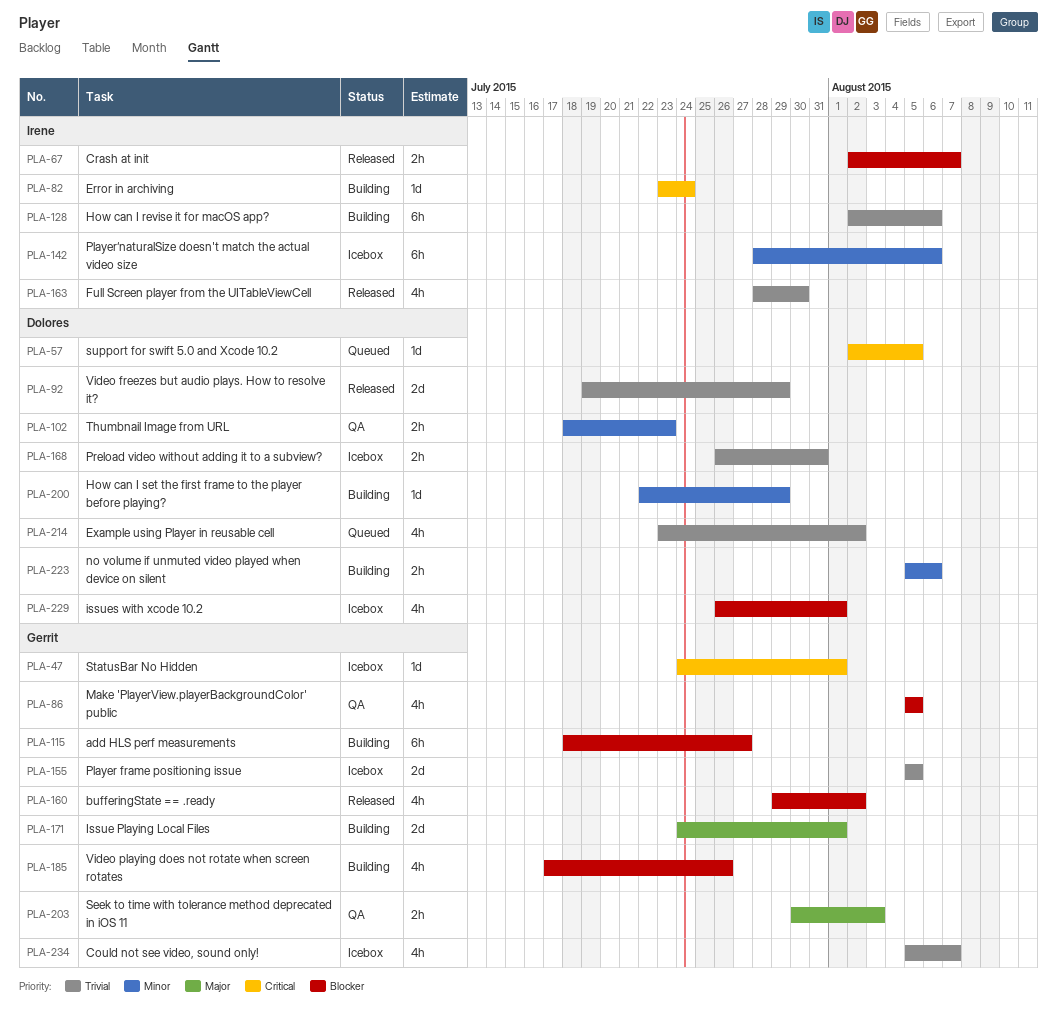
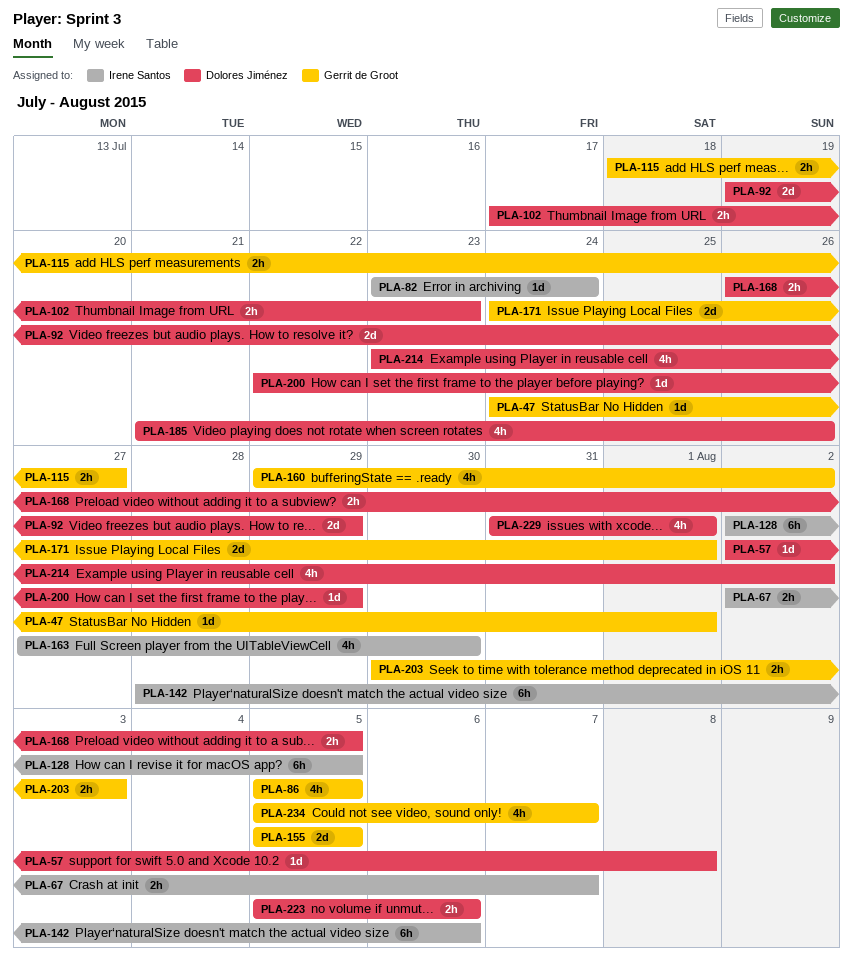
PLA-57, due: Aug 5 -> Aug 8
PLA-102, start: Jul 18 -> Jul 17
PLA-115, estimate: 6h -> 2h
PLA-128, due: Aug 6 -> Aug 5
PLA-163, start: Jul 28 -> Jul 27
PLA-168, due: Jul 31 -> Aug 5
PLA-185, owner: Gerrit de Groot -> Dolores Jiménez
PLA-185, start: Jul 17 -> Jul 21
PLA-229, start: Jul 26 -> Jul 31

